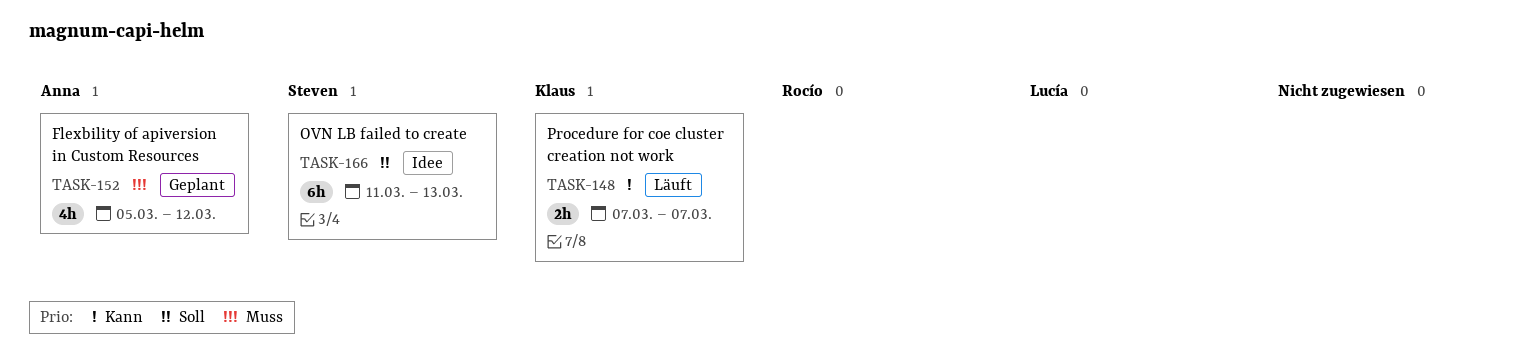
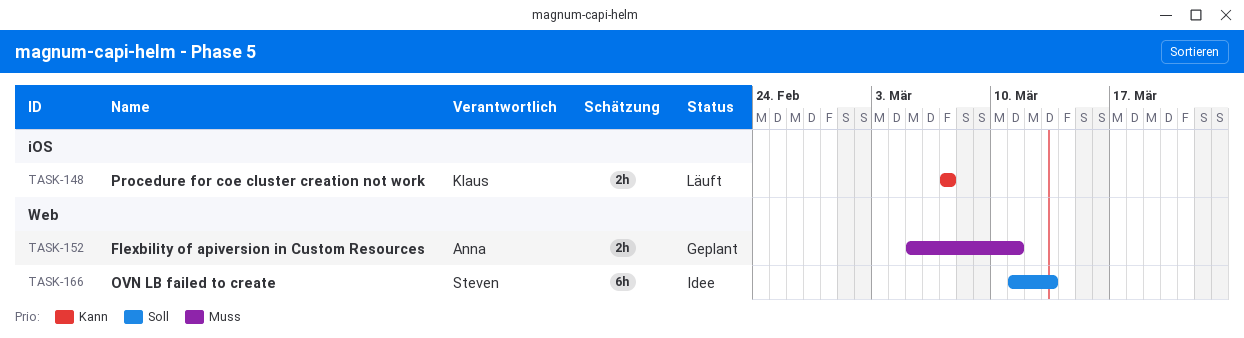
TASK-152, estimate: 4h -> 2h
TASK-152, due: Mar 12 -> Mar 11

